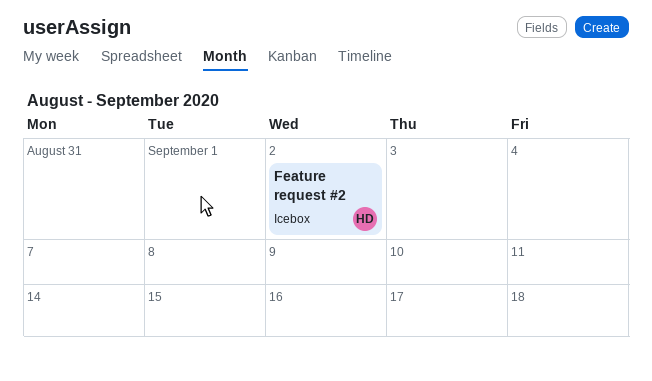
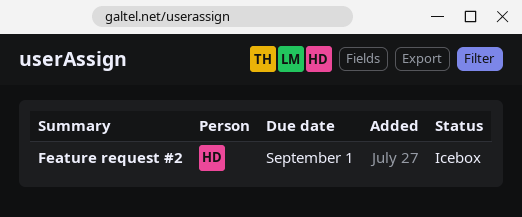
Feature request #2, due: Sep 2 -> Sep 1

